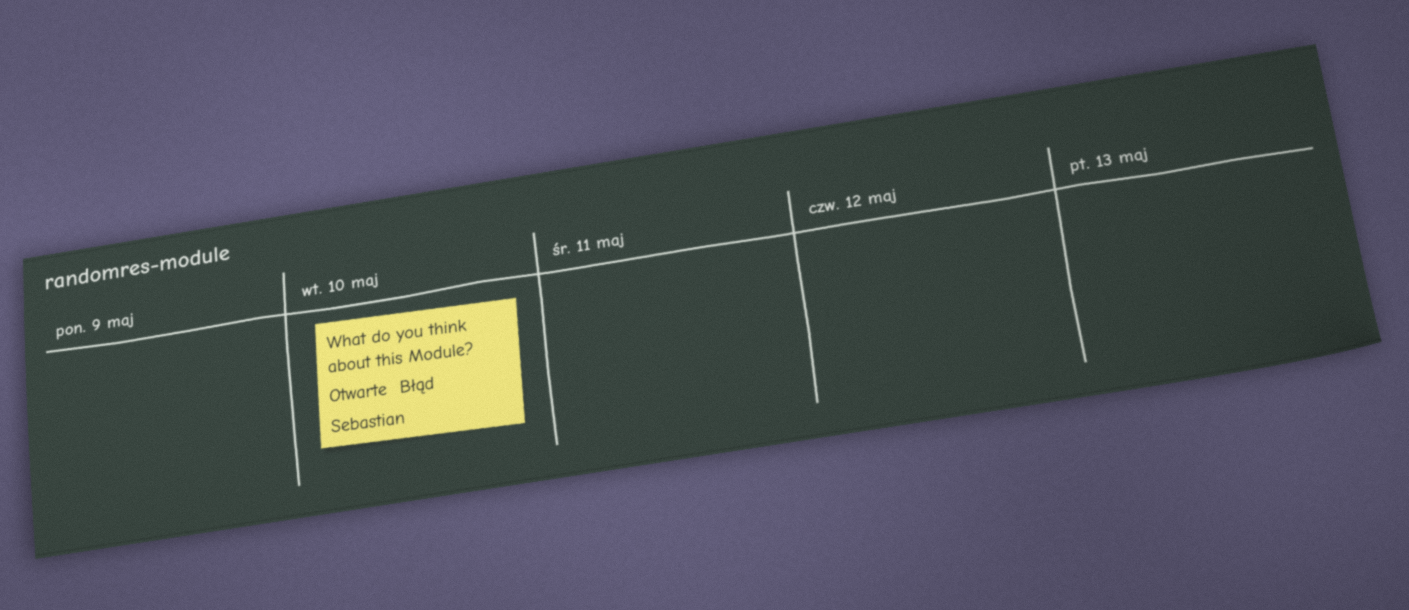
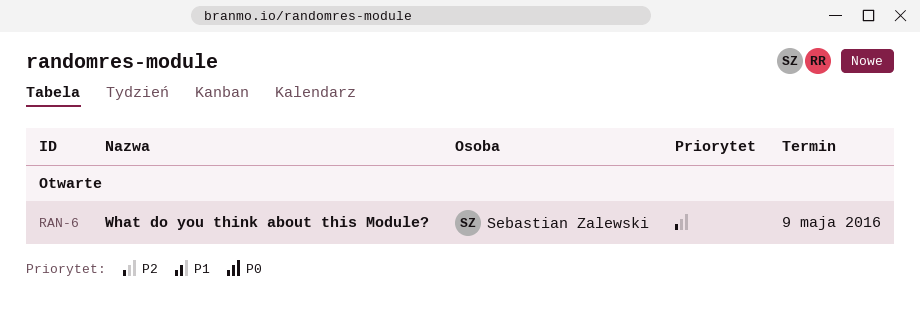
What do you think about this Module?, due: May 10 -> May 9

